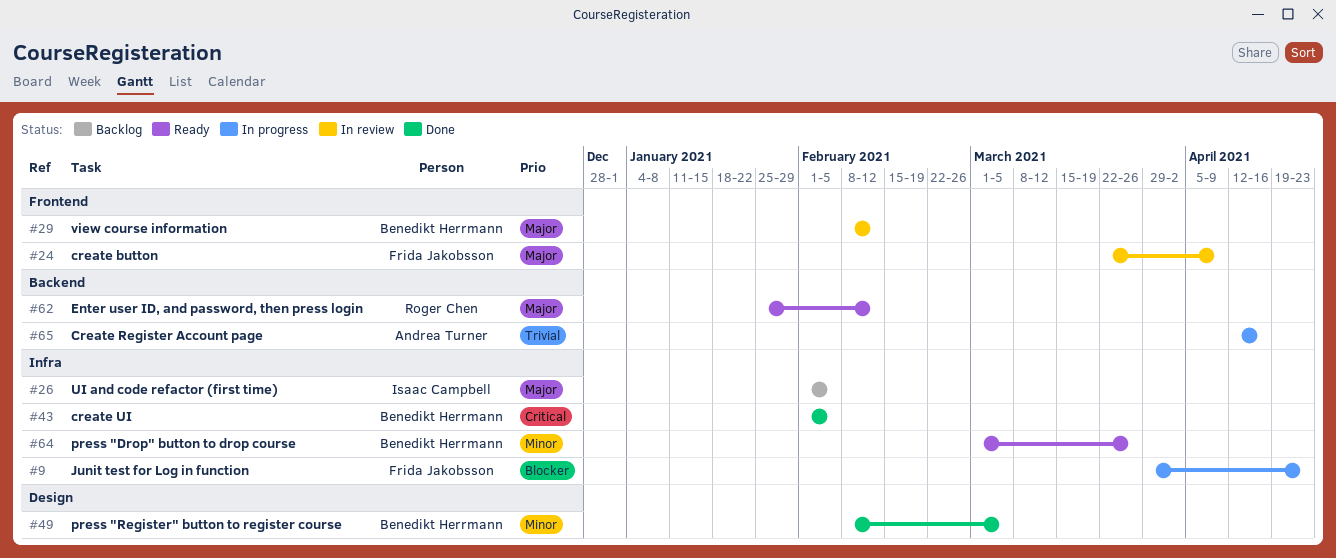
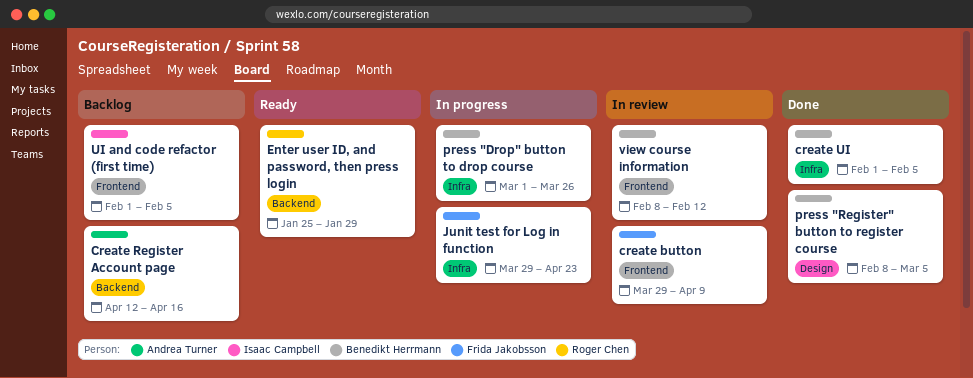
create button, start: Mar 22 -> Mar 29
Create Register Account page, status: In progress -> Backlog
Enter user ID, and password, then press login, due: Feb 12 -> Jan 29
press "Drop" button to drop course, status: Ready -> In progress
UI and code refactor (first time), label: Infra -> Frontend

